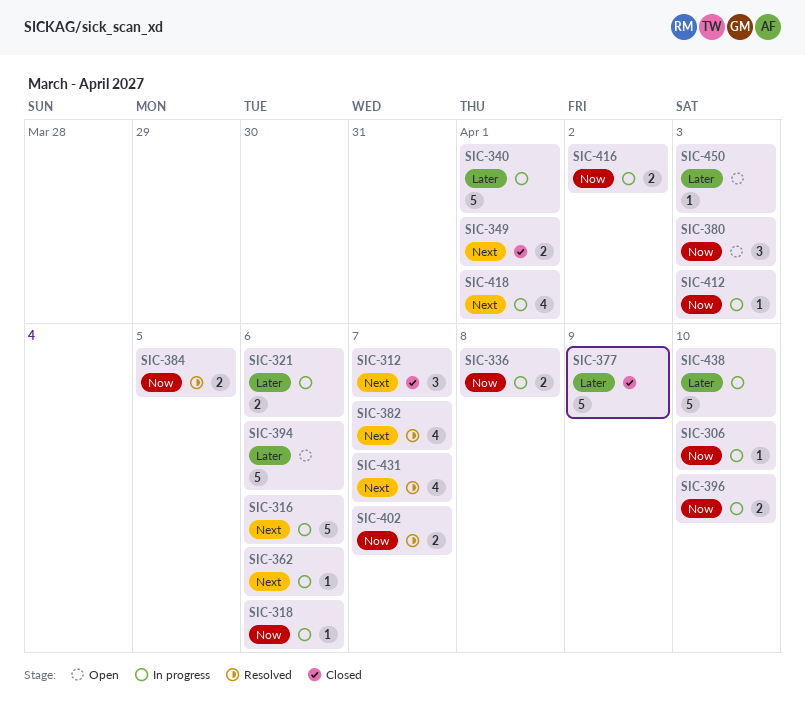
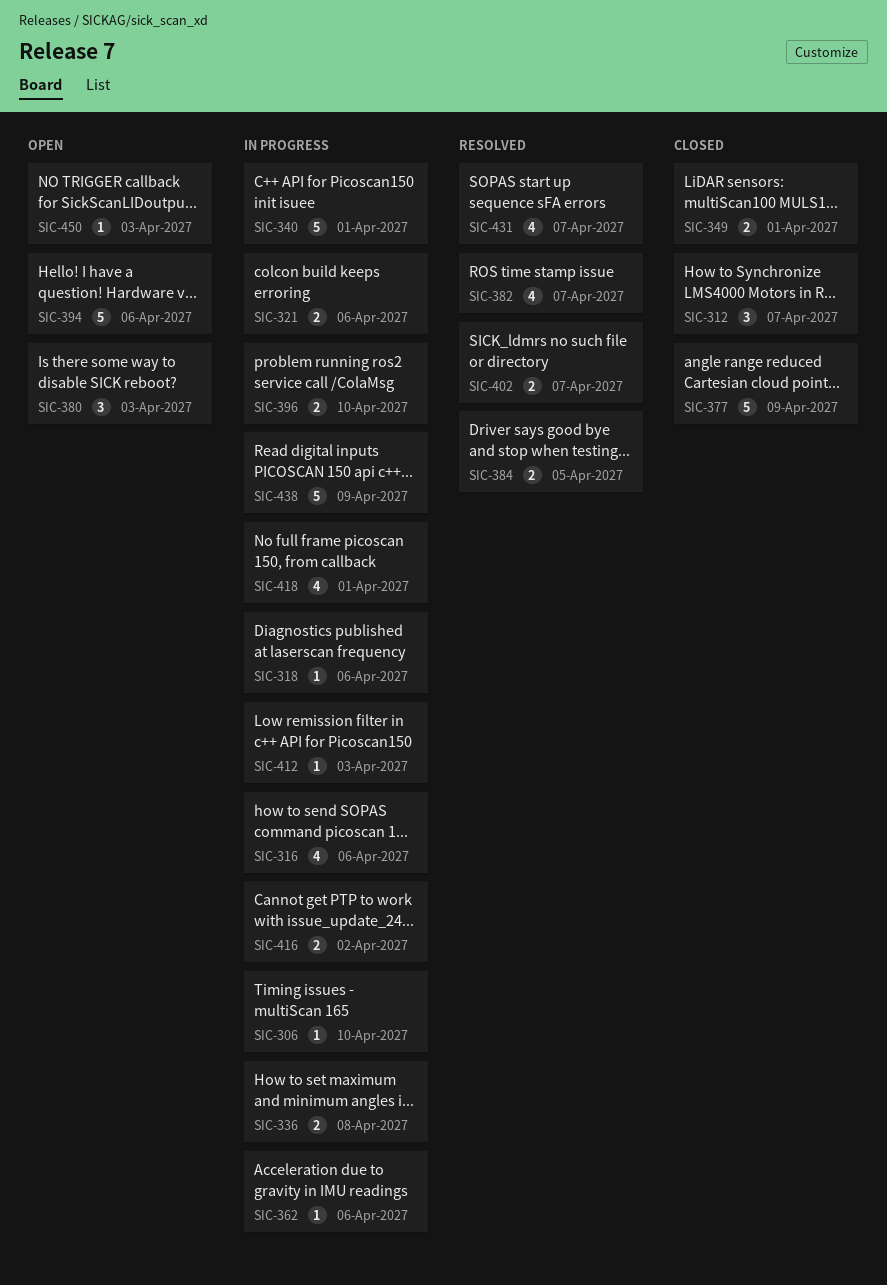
SIC-316, estimate: 5 -> 4
SIC-438, due: Apr 10 -> Apr 9

